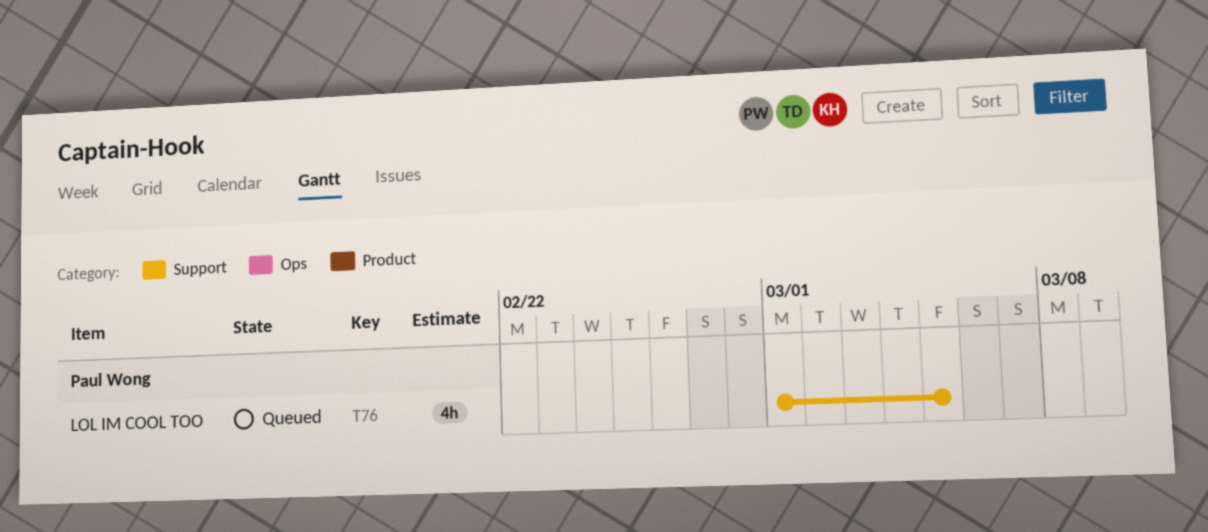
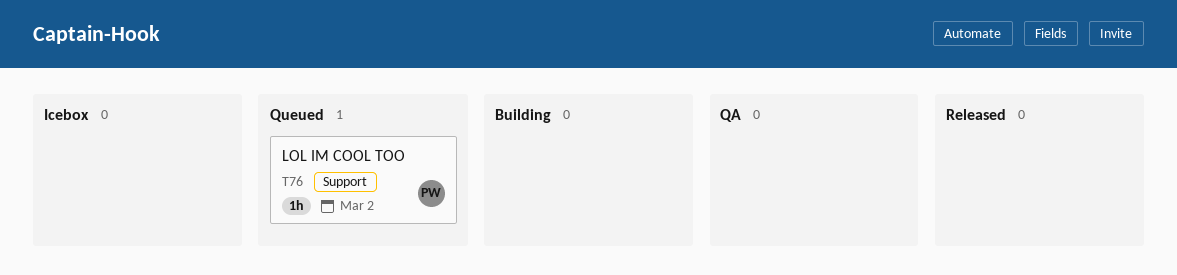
T76, estimate: 4h -> 1h
T76, due: Mar 5 -> Mar 2

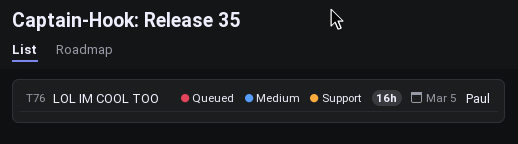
T76, estimate: 1h -> 16h
T76, due: Mar 2 -> Mar 5

